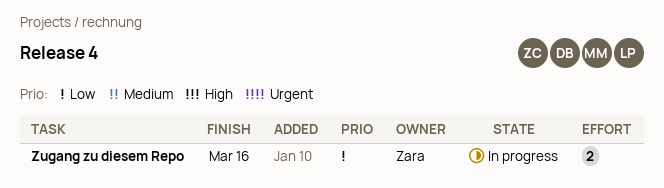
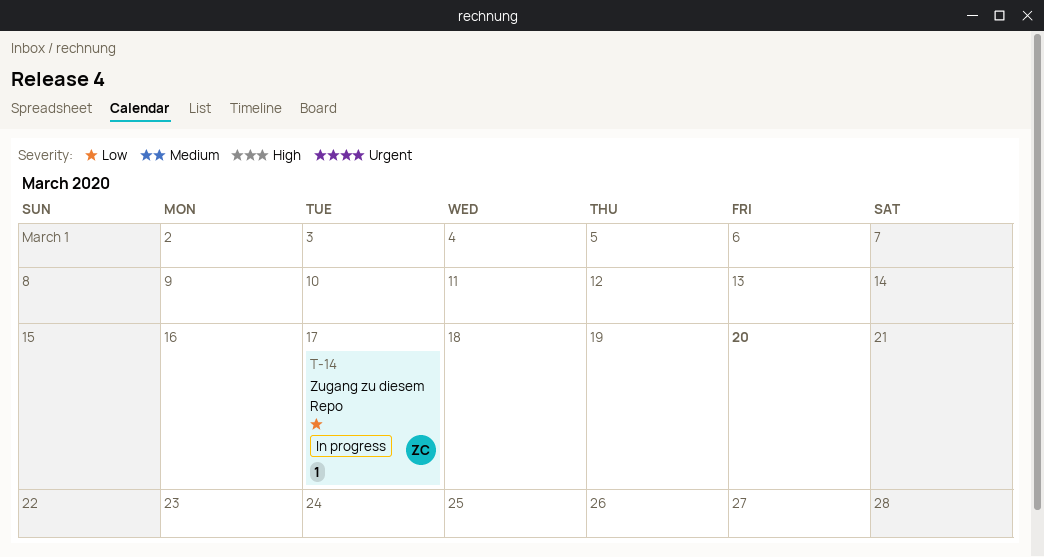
Zugang zu diesem Repo, estimate: 2 -> 1
Zugang zu diesem Repo, due: Mar 16 -> Mar 17

